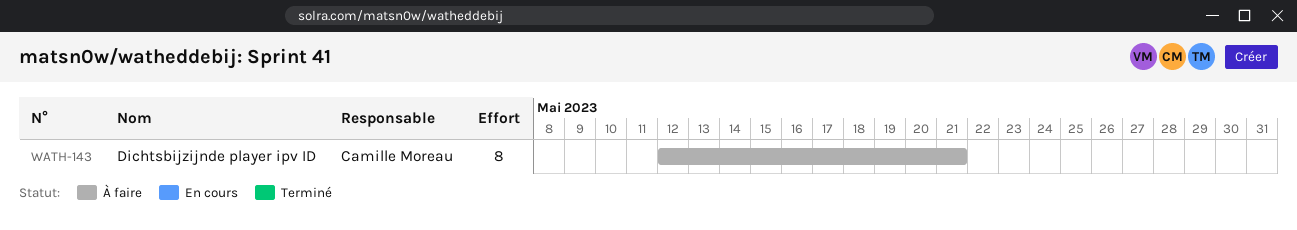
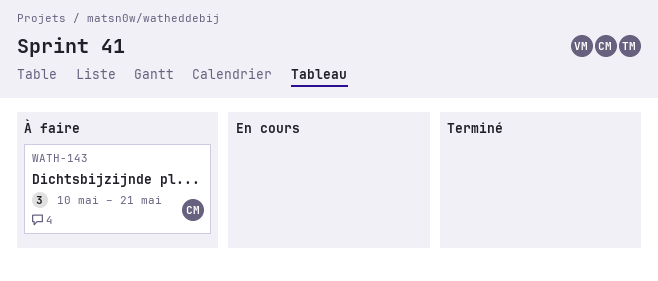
WATH-143, estimate: 8 -> 3
WATH-143, start: May 12 -> May 10

